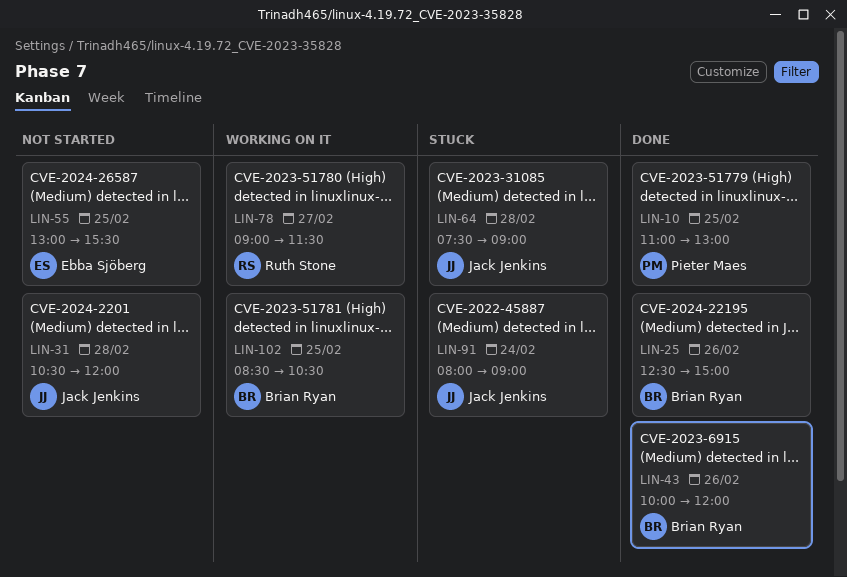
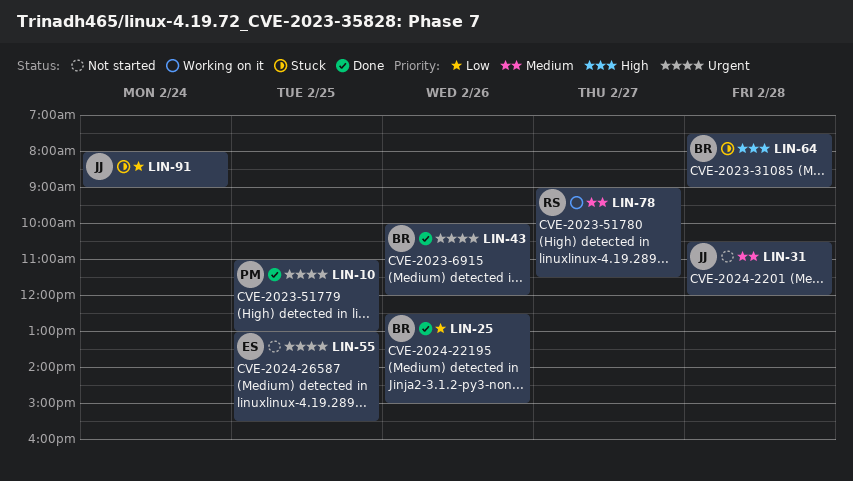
LIN-64, owner: Jack Jenkins -> Brian Ryan
LIN-102: present -> none

